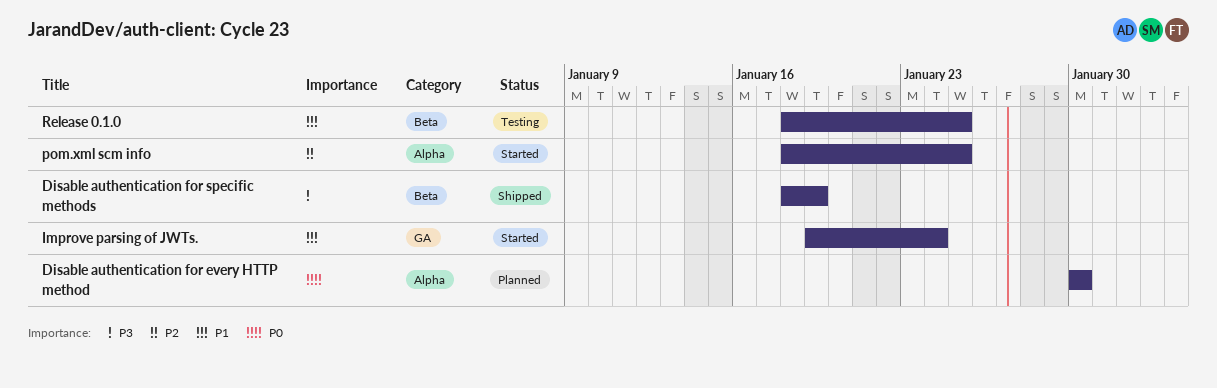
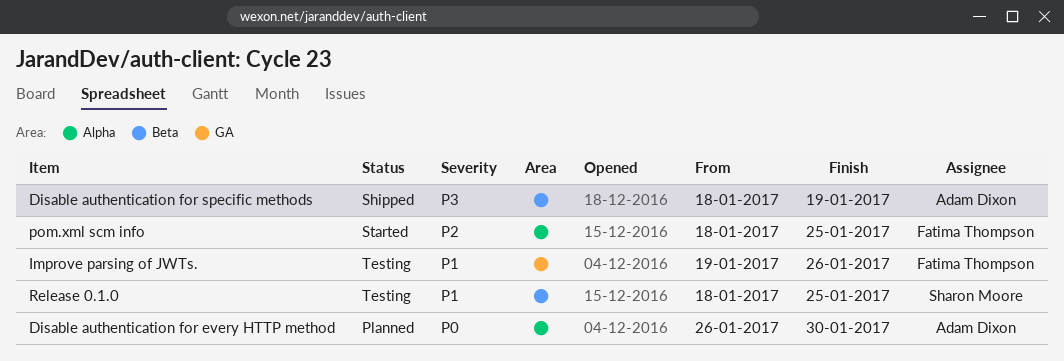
Disable authentication for every HTTP method, start: Jan 30 -> Jan 26
Improve parsing of JWTs., status: Started -> Testing
Improve parsing of JWTs., due: Jan 24 -> Jan 26

